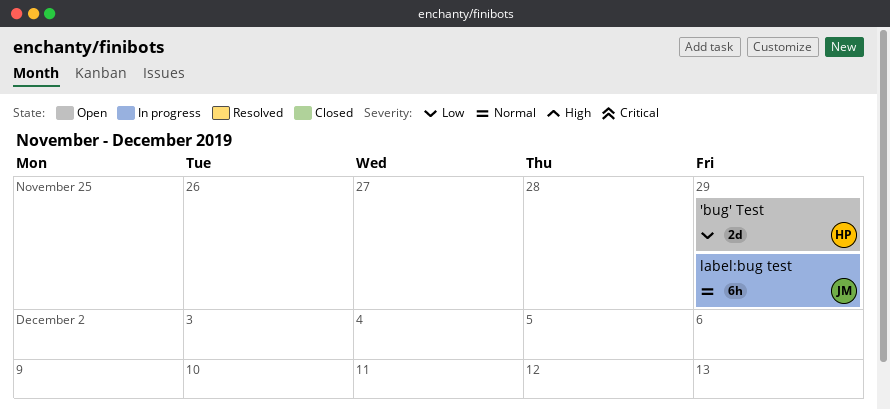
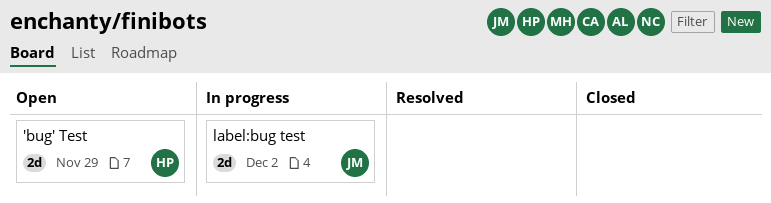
label:bug test, estimate: 6h -> 2d
label:bug test, due: Nov 29 -> Dec 2

